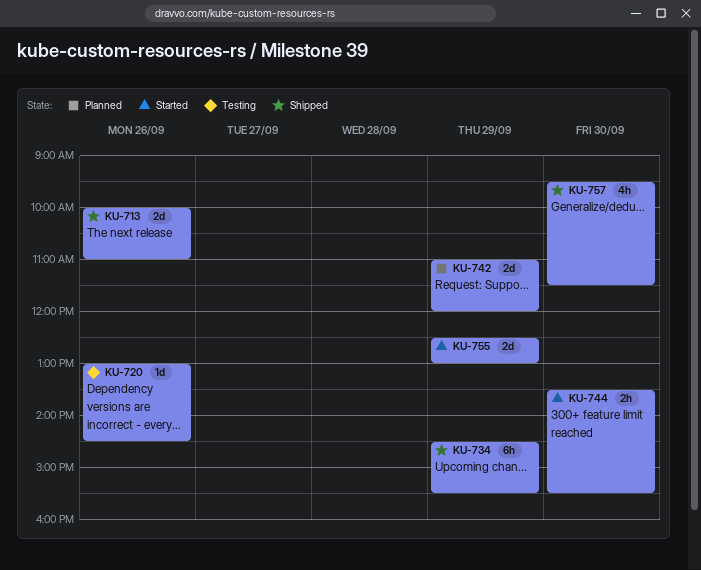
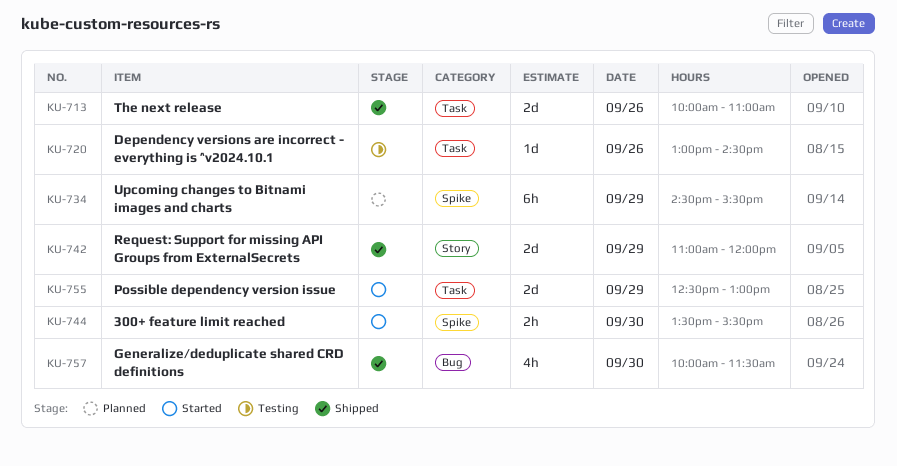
KU-734, status: Shipped -> Planned
KU-742, status: Planned -> Shipped
KU-757, begins: 09:30 -> 10:00

